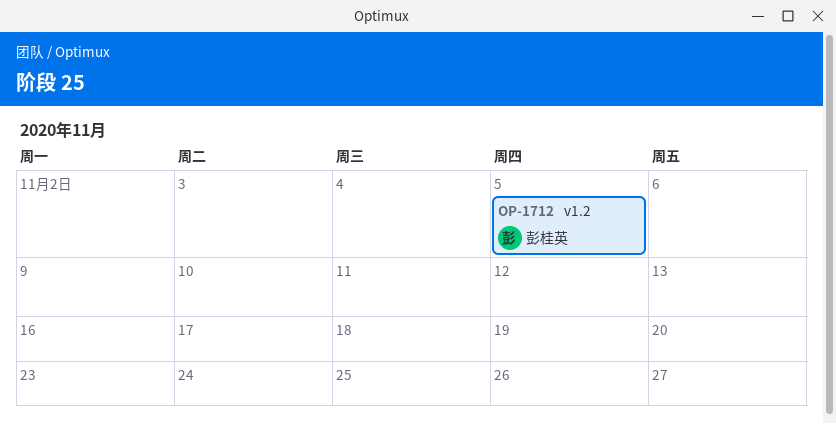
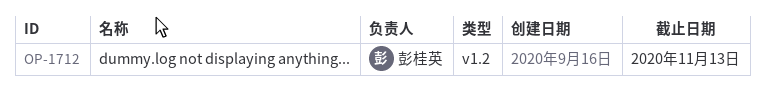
OP-1712, due: Nov 5 -> Nov 13

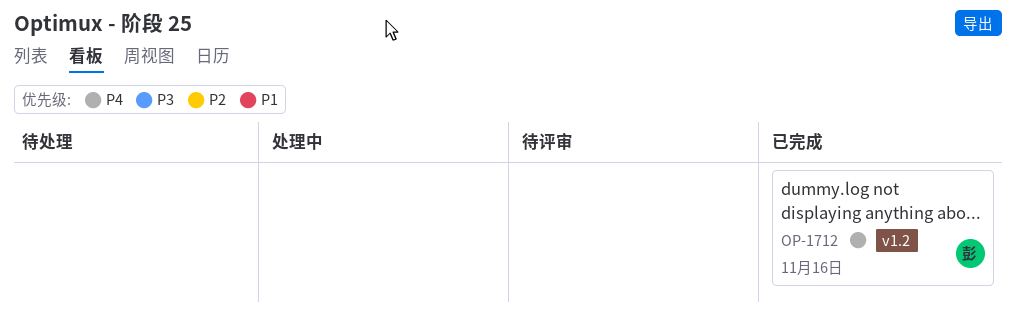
OP-1712, due: Nov 13 -> Nov 16

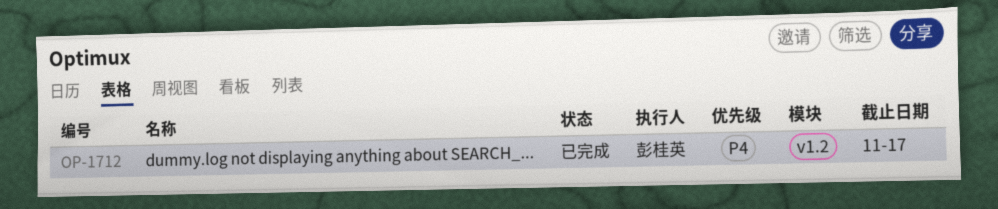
OP-1712, due: Nov 16 -> Nov 17

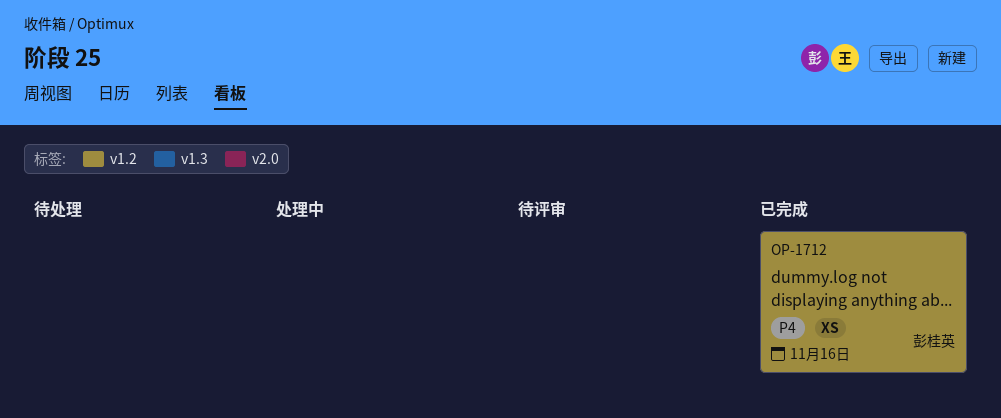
OP-1712, due: Nov 17 -> Nov 16

